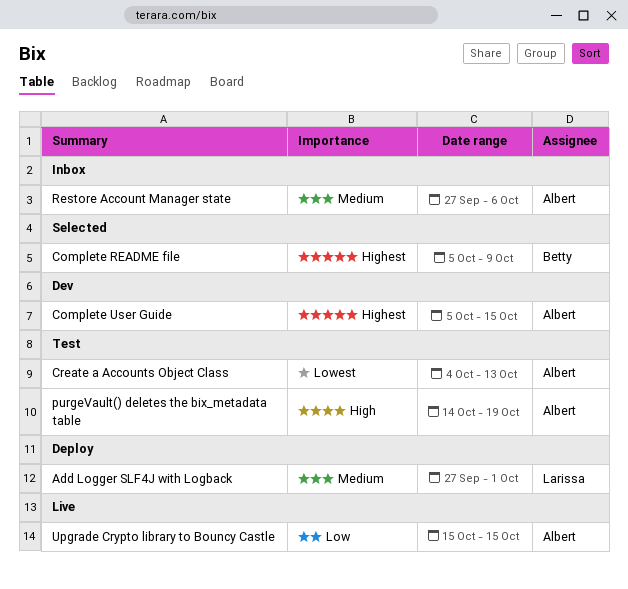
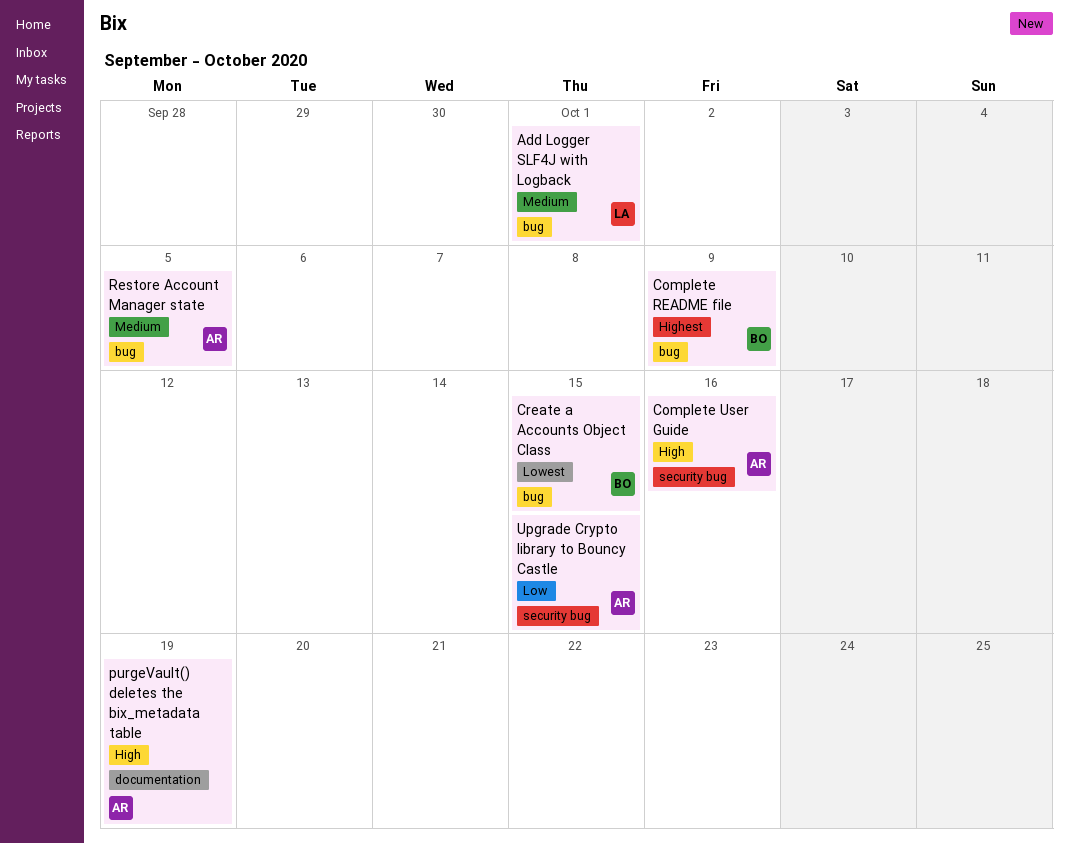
Complete User Guide, priority: Highest -> High
Complete User Guide, due: Oct 15 -> Oct 16
Create a Accounts Object Class, owner: Albert -> Betty
Create a Accounts Object Class, due: Oct 13 -> Oct 15
Restore Account Manager state, due: Oct 6 -> Oct 5

